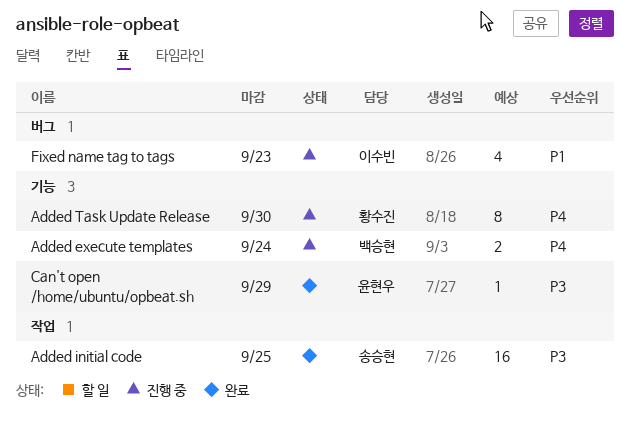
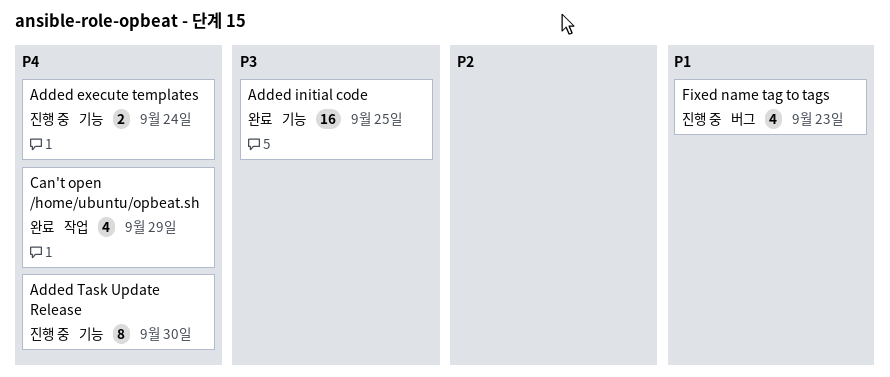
Added initial code, label: 작업 -> 기능
Can't open /home/ubuntu/opbeat.sh, priority: P3 -> P4
Can't open /home/ubuntu/opbeat.sh, label: 기능 -> 작업
Can't open /home/ubuntu/opbeat.sh, estimate: 1 -> 4

